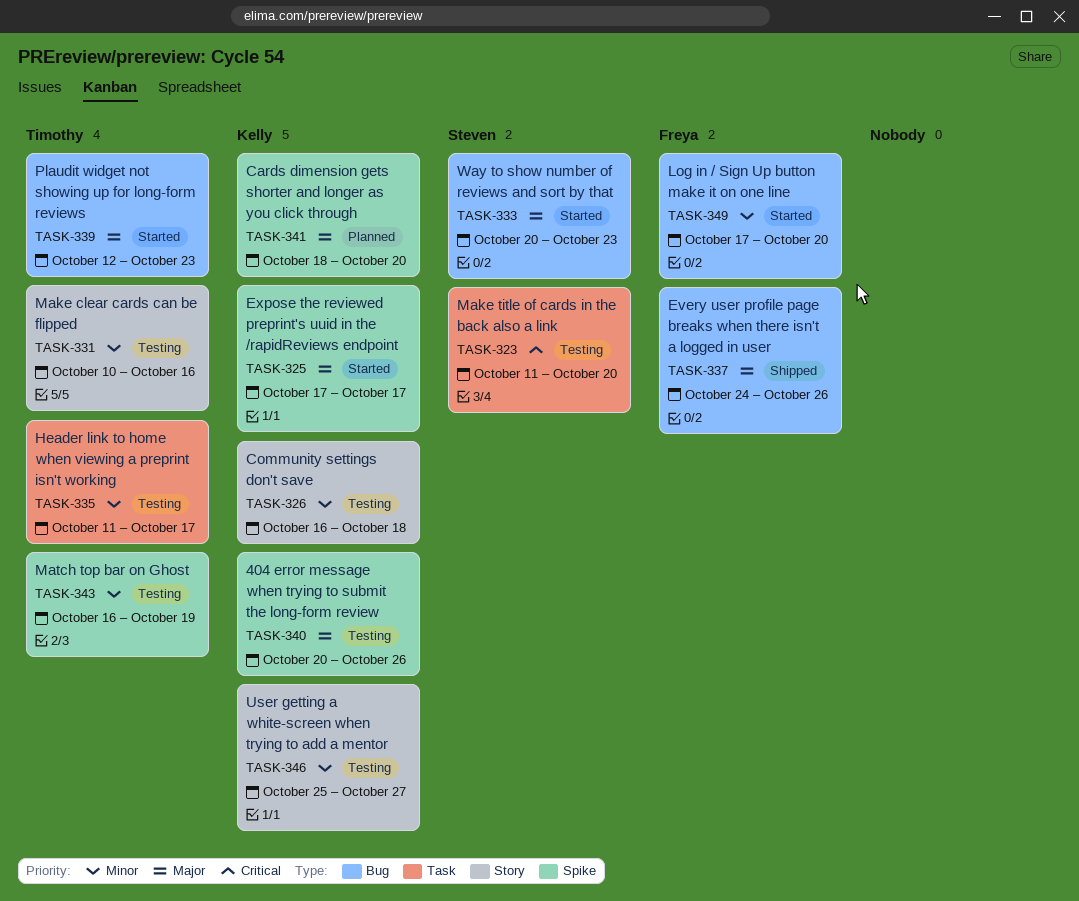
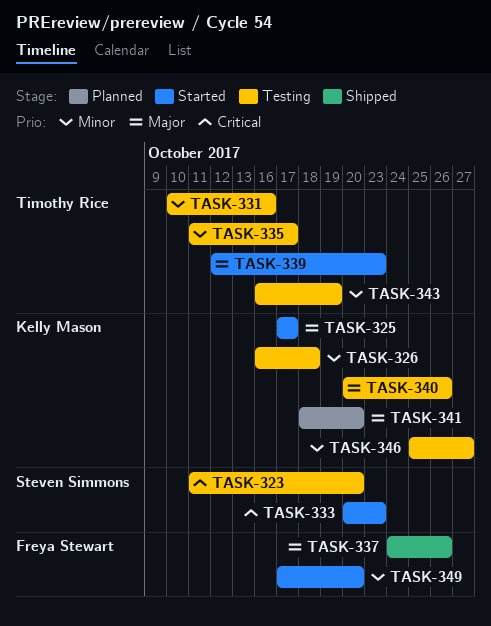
TASK-333, priority: Major -> Critical

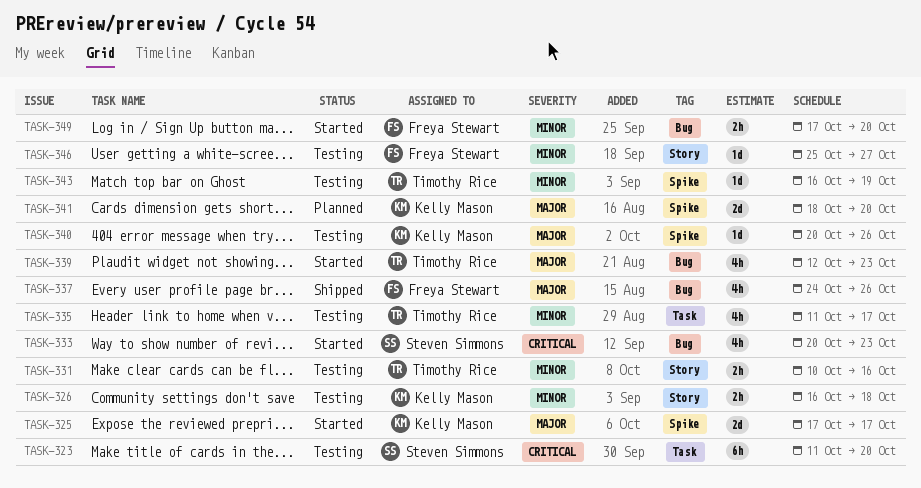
TASK-346, owner: Kelly Mason -> Freya Stewart

